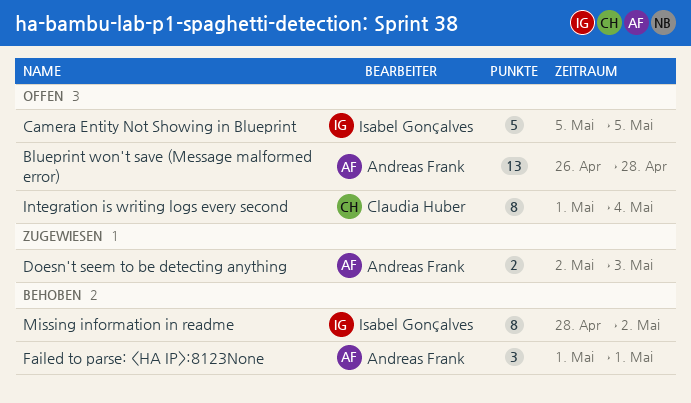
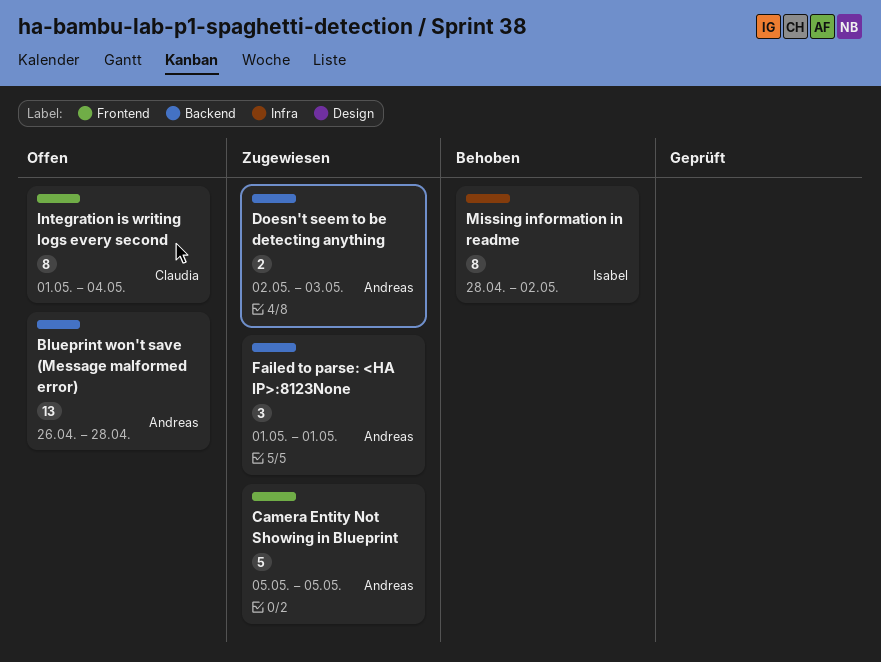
Camera Entity Not Showing in Blueprint, status: Offen -> Zugewiesen
Camera Entity Not Showing in Blueprint, owner: Isabel Gonçalves -> Andreas Frank
Failed to parse: <HA IP>:8123None, status: Behoben -> Zugewiesen

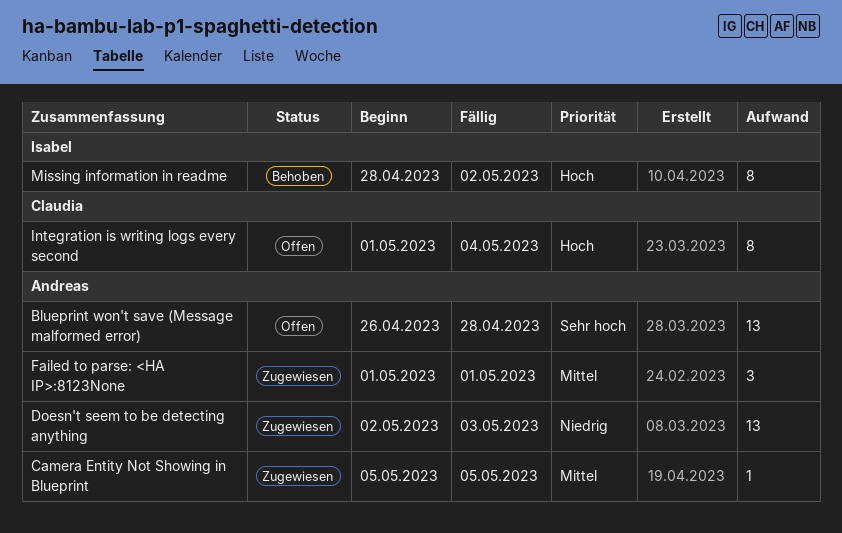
Camera Entity Not Showing in Blueprint, estimate: 5 -> 1
Doesn't seem to be detecting anything, estimate: 2 -> 13

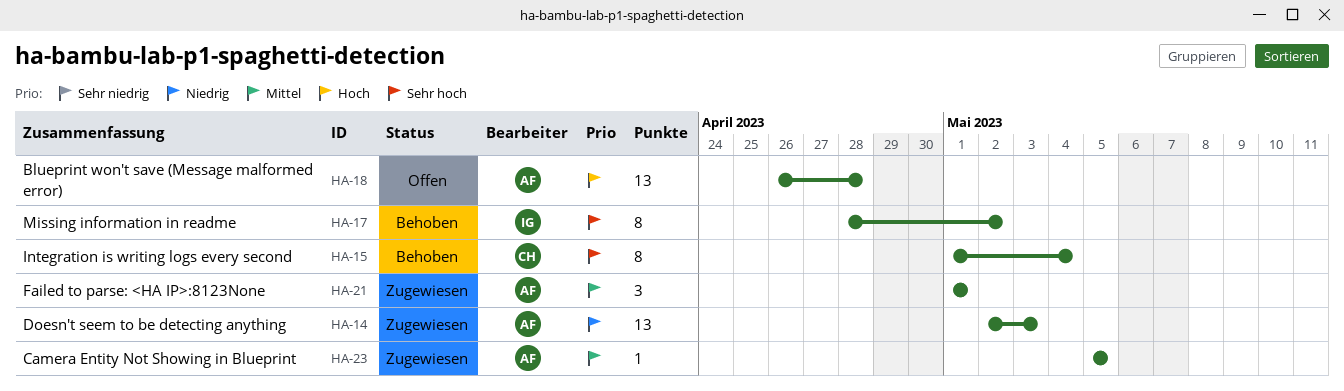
Blueprint won't save (Message malformed error), priority: Sehr hoch -> Hoch
Integration is writing logs every second, status: Offen -> Behoben
Integration is writing logs every second, priority: Hoch -> Sehr hoch
Missing information in readme, priority: Hoch -> Sehr hoch

